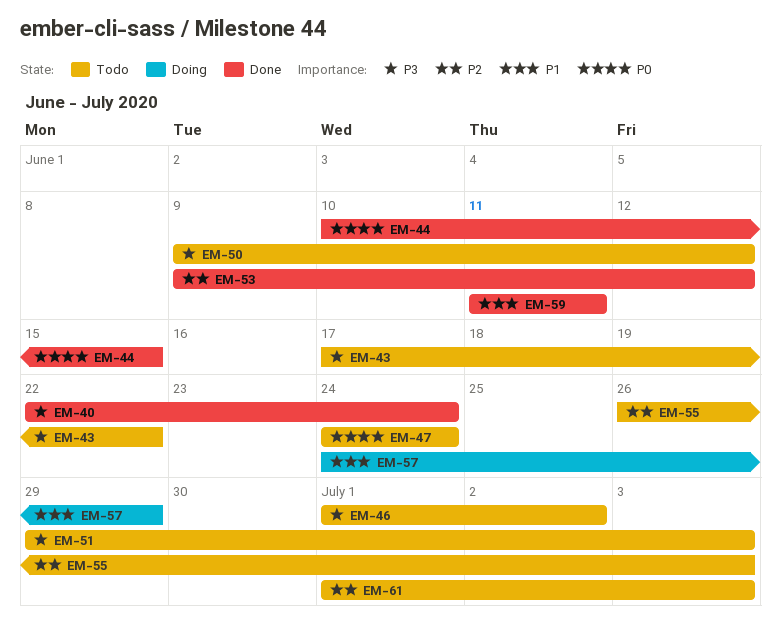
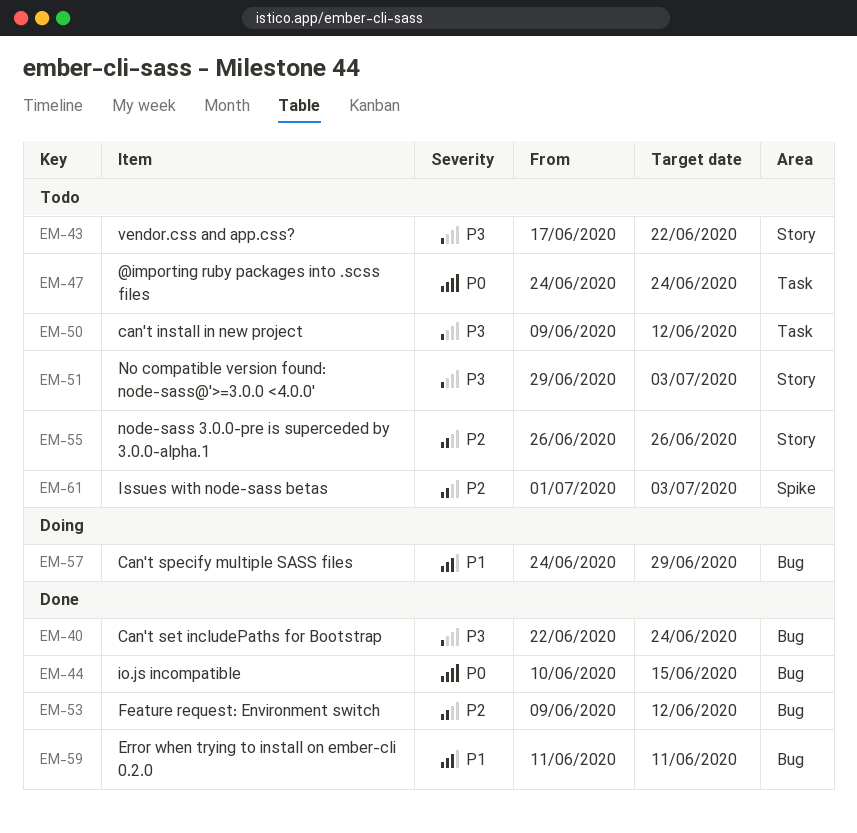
EM-46: present -> none
EM-55, due: Jul 3 -> Jun 26

